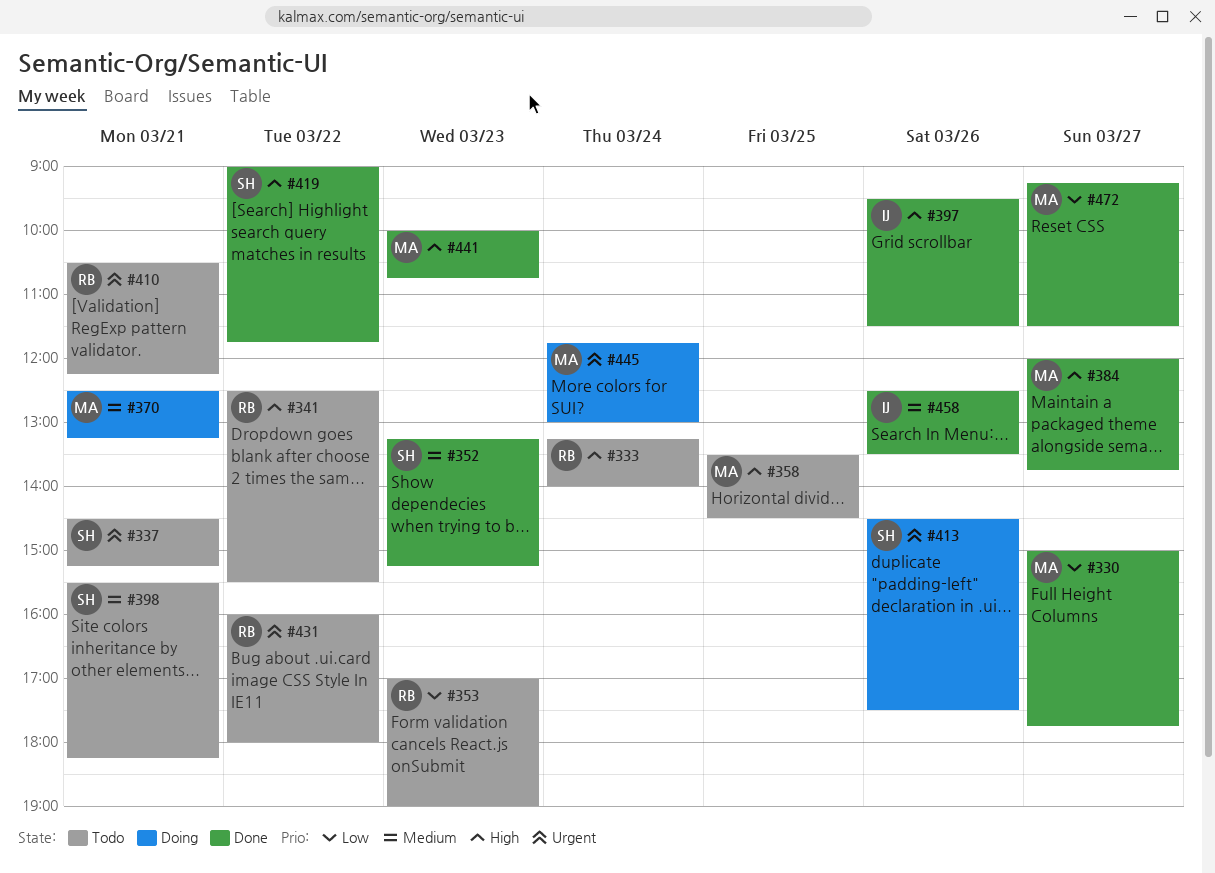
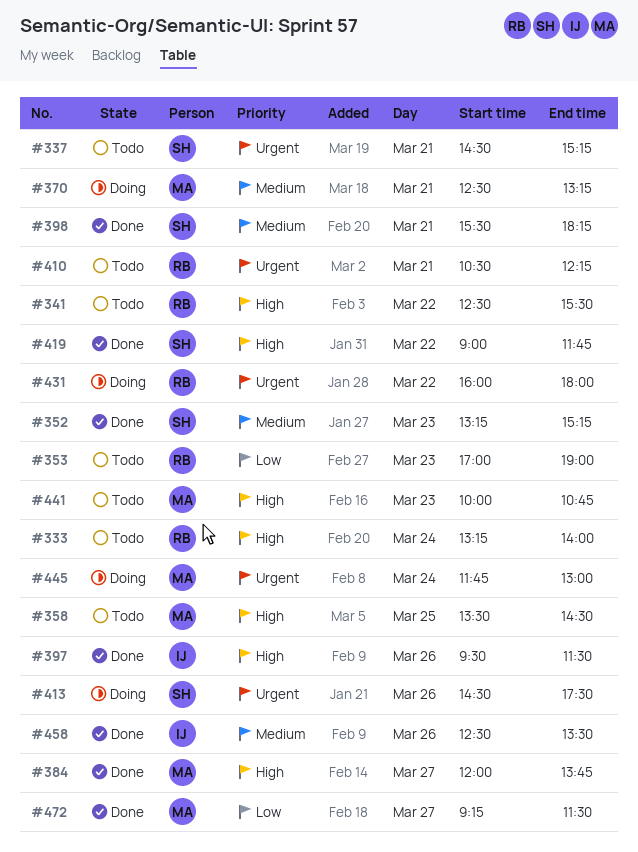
#330: present -> none
#398, status: Todo -> Done
#431, status: Todo -> Doing
#441, status: Done -> Todo

